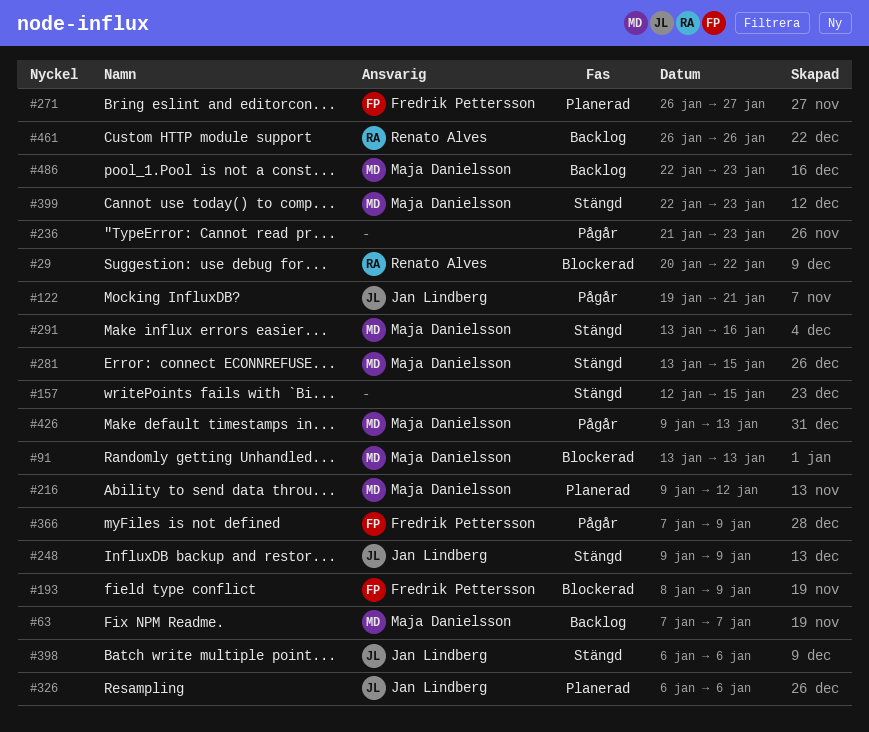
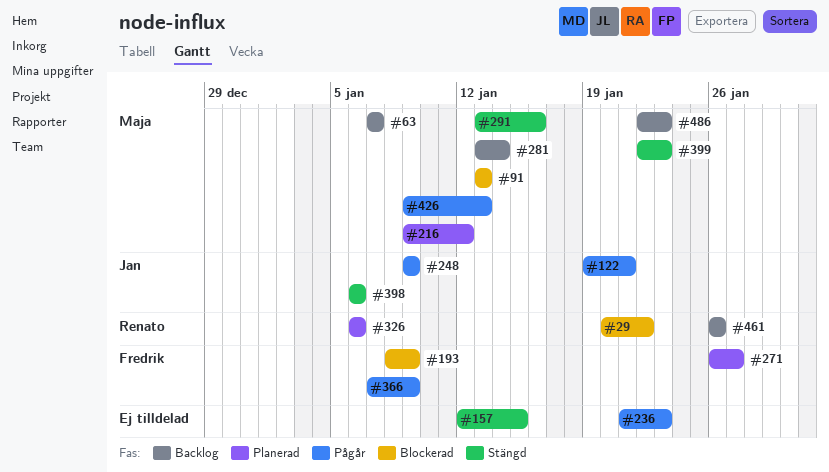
#248, status: Stängd -> Pågår
#281, status: Stängd -> Backlog
#281, due: Jan 15 -> Jan 14
#326, owner: Jan Lindberg -> Renato Alves

